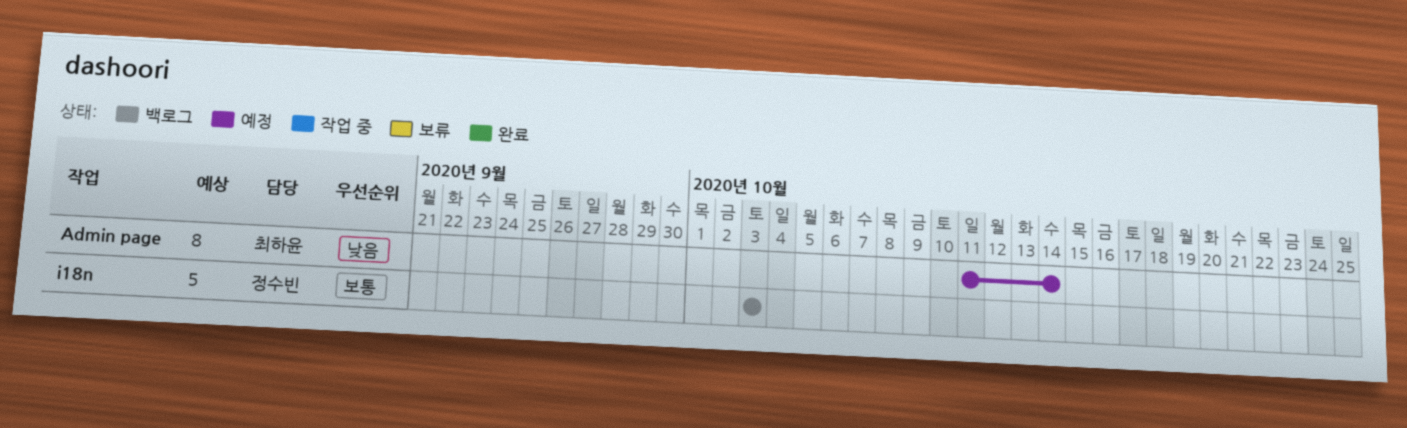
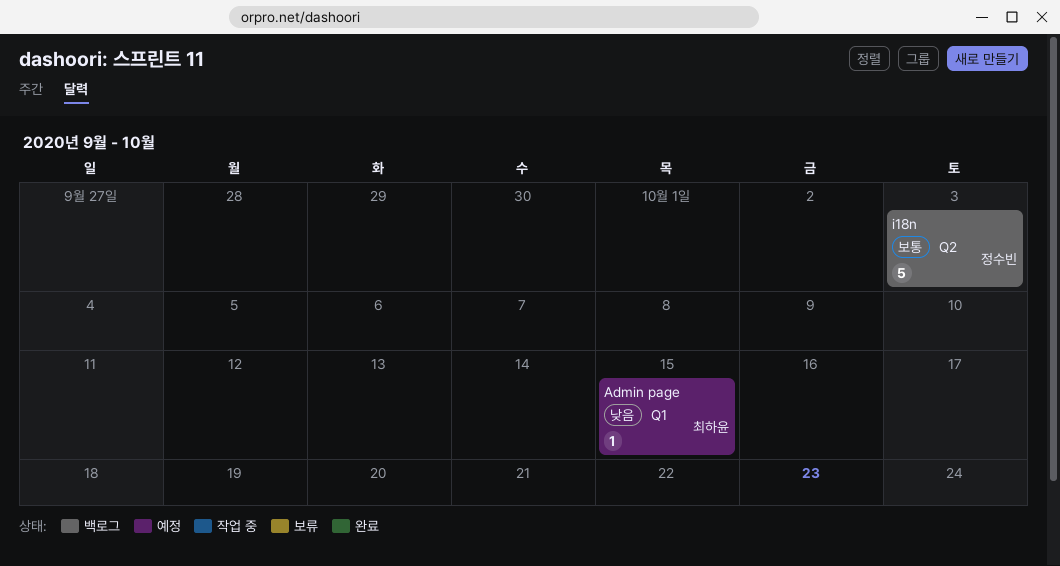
Admin page, estimate: 8 -> 1
Admin page, due: Oct 14 -> Oct 15

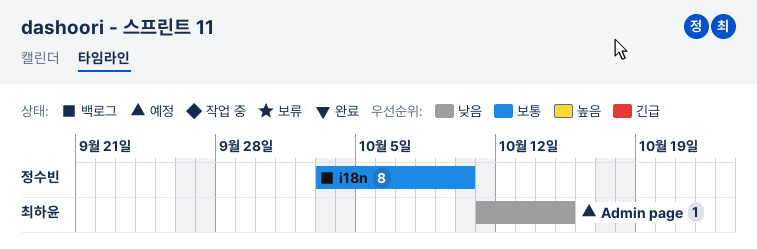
i18n, estimate: 5 -> 8
i18n, due: Oct 3 -> Oct 10

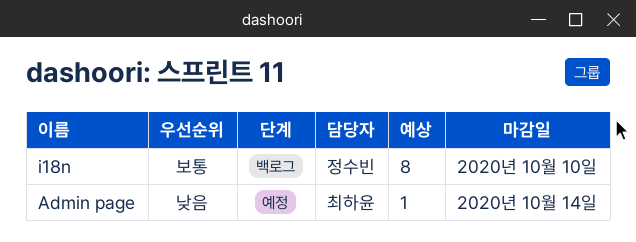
Admin page, due: Oct 15 -> Oct 14

